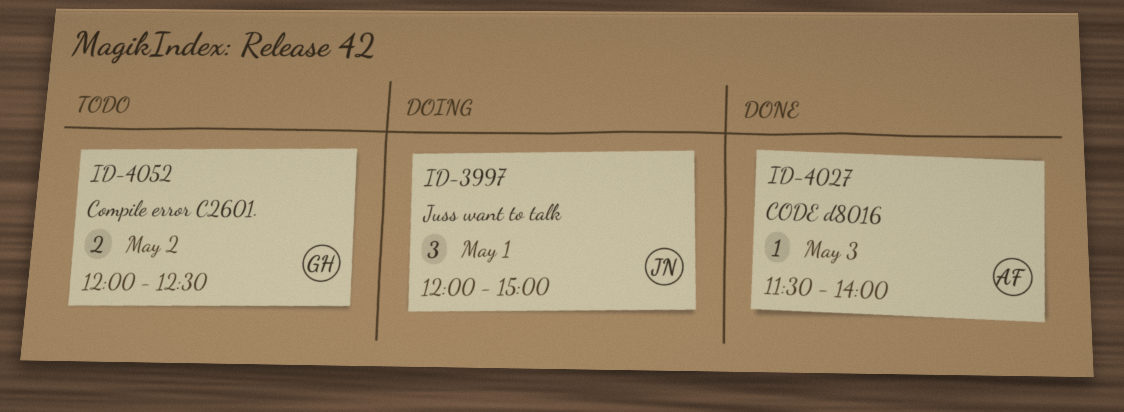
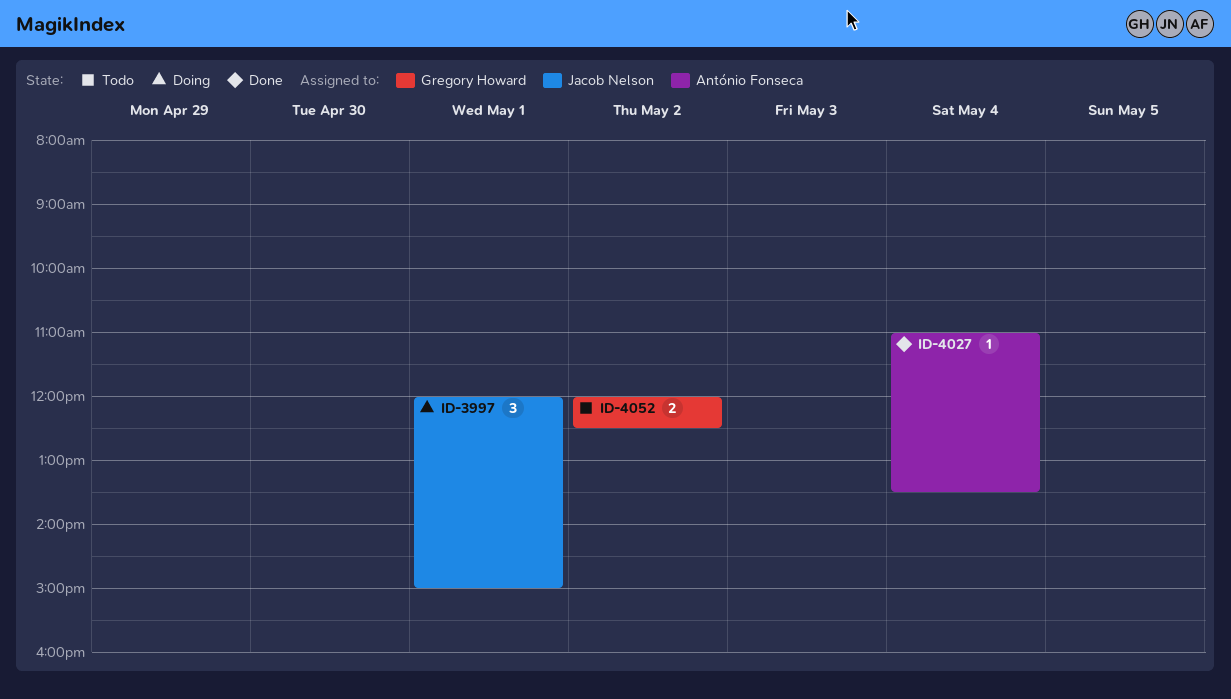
ID-4027, day: May 3 -> May 4
ID-4027, begins: 11:30 -> 11:00
ID-4027, ends: 14:00 -> 13:30

